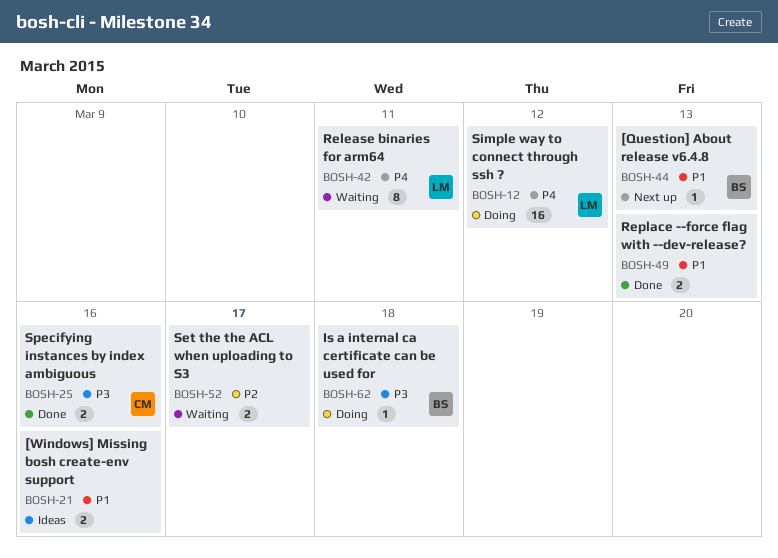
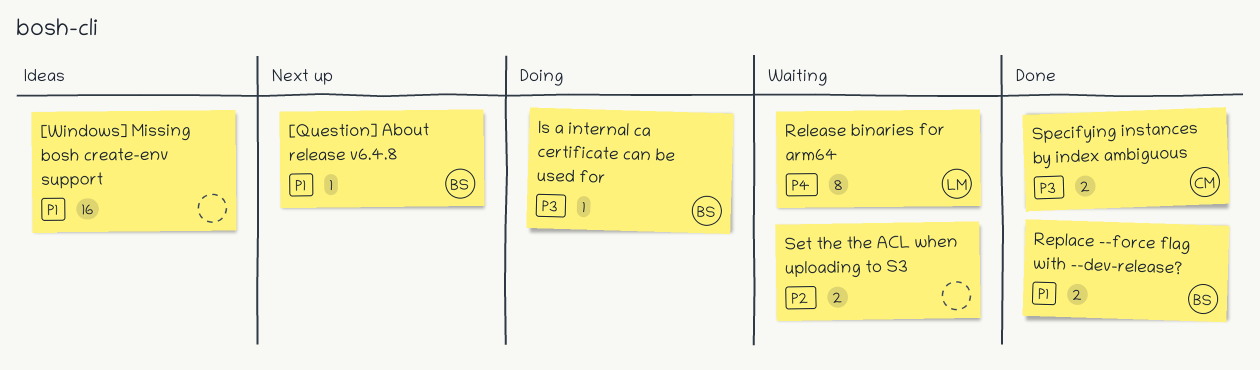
[Windows] Missing bosh create-env support, estimate: 2 -> 16
Replace --force flag with --dev-release?, owner: none -> BS
Simple way to connect through ssh ?: present -> none

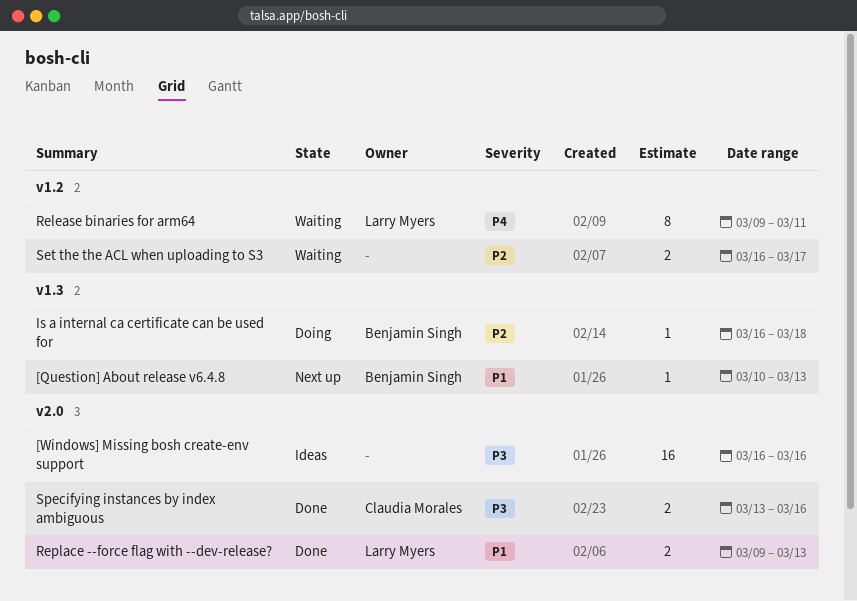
[Windows] Missing bosh create-env support, priority: P1 -> P3
Is a internal ca certificate can be used for, priority: P3 -> P2
Replace --force flag with --dev-release?, owner: Benjamin Singh -> Larry Myers

